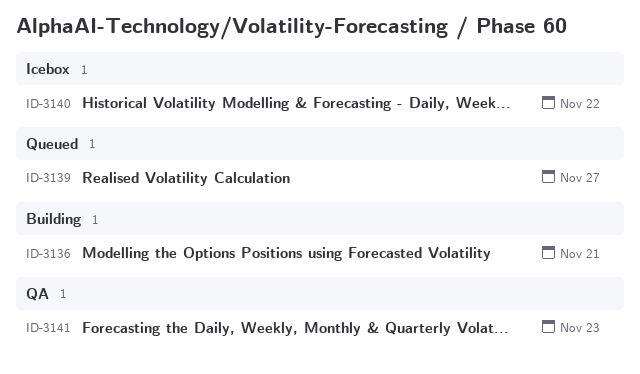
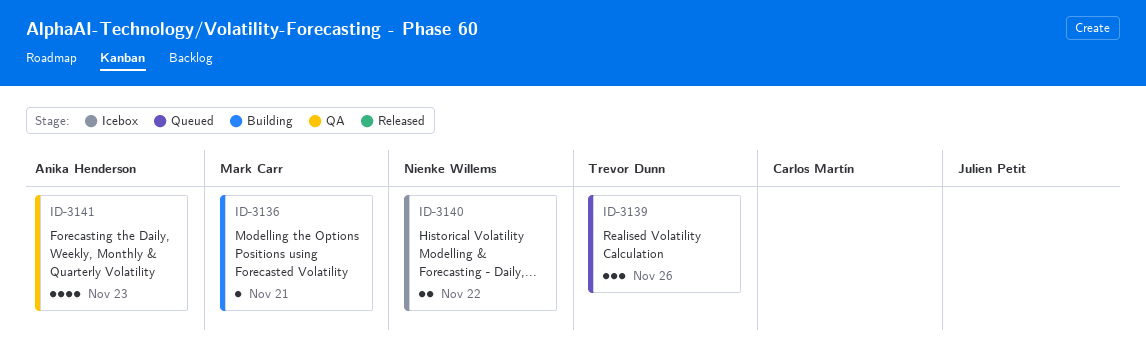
ID-3139, due: Nov 27 -> Nov 26

